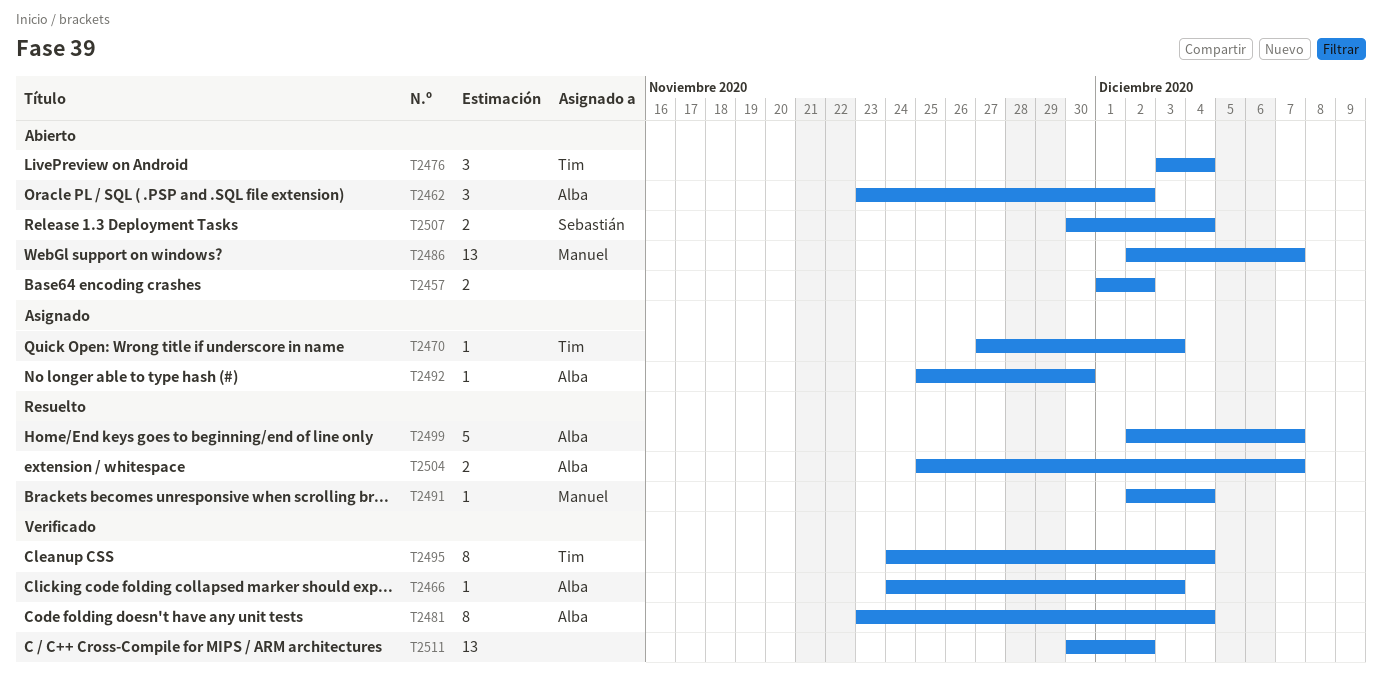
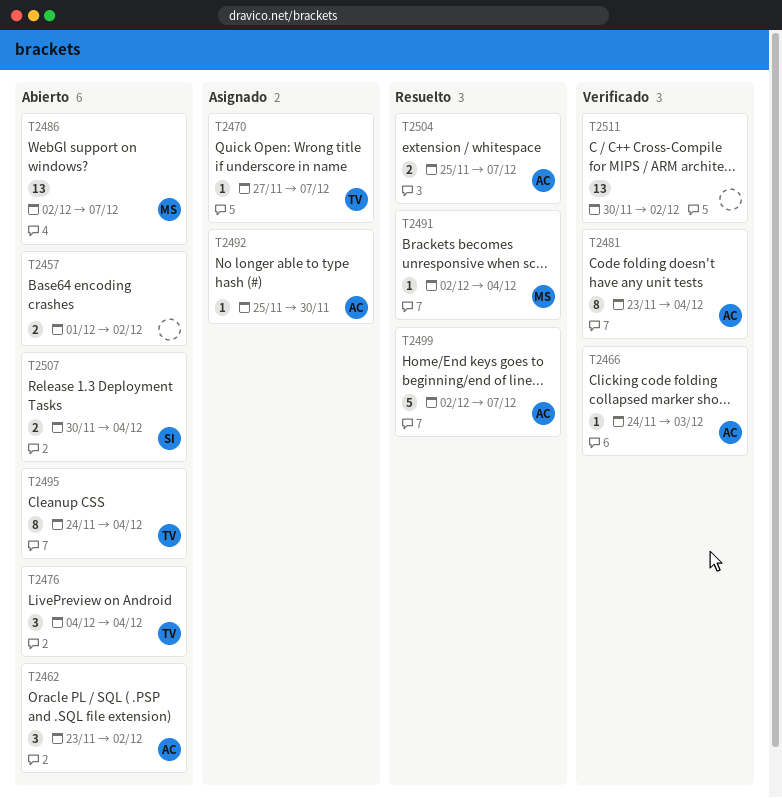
T2470, due: Dec 3 -> Dec 7
T2476, start: Dec 3 -> Dec 4
T2495, status: Verificado -> Abierto

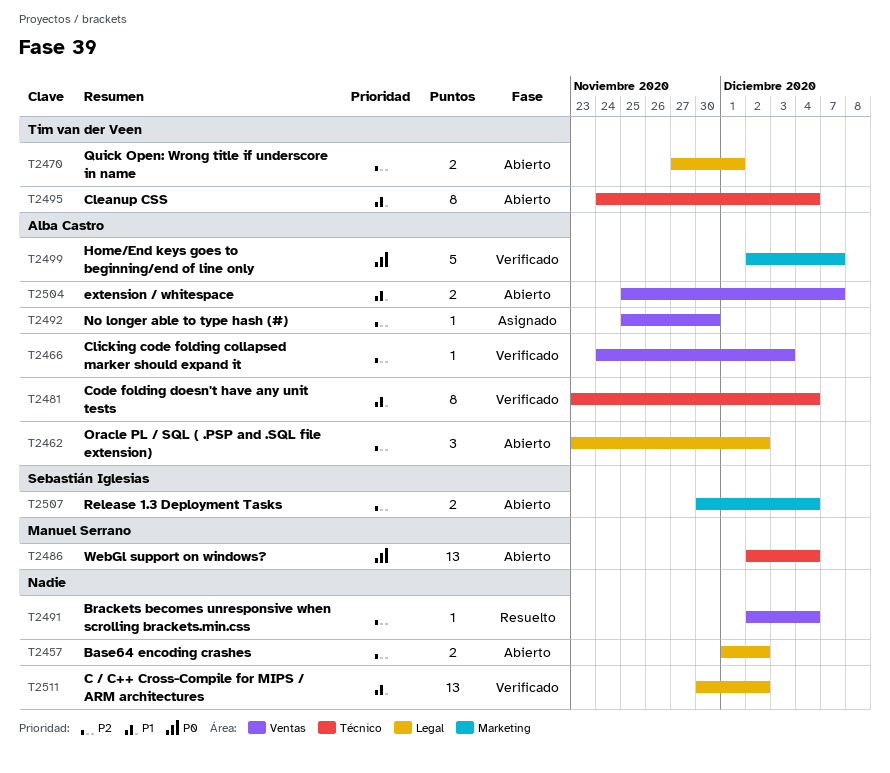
T2470, status: Asignado -> Abierto
T2470, estimate: 1 -> 2
T2470, due: Dec 7 -> Dec 1
T2476: present -> none
T2486, due: Dec 7 -> Dec 4
T2491, owner: Manuel Serrano -> none
T2499, status: Resuelto -> Verificado
T2504, status: Resuelto -> Abierto

